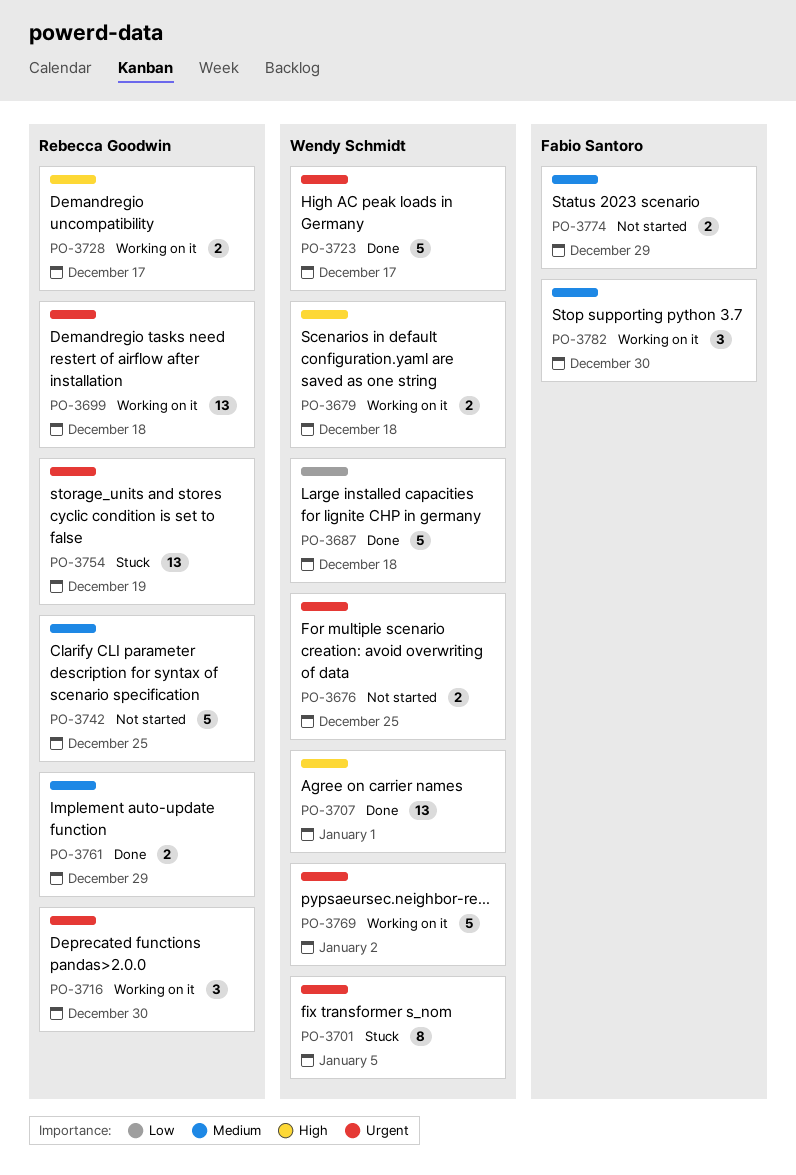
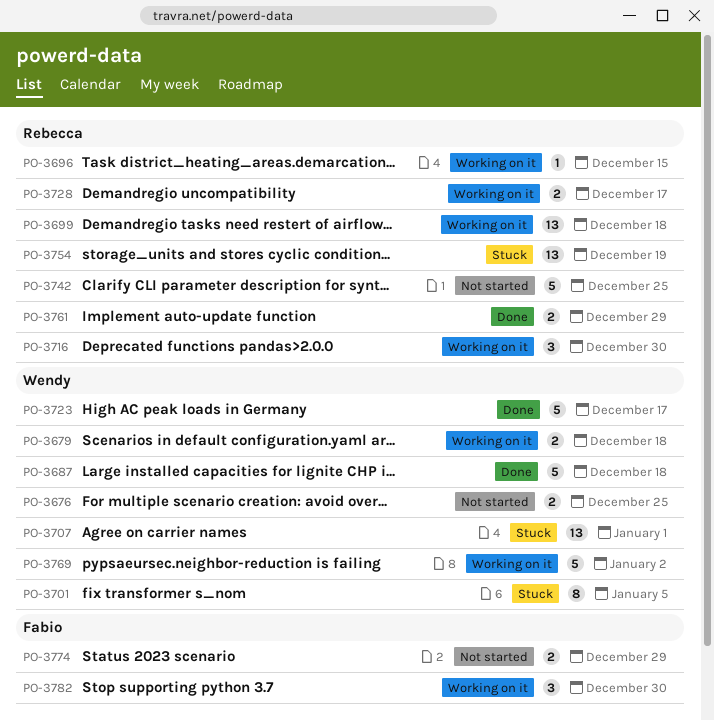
PO-3696: none -> present
PO-3707, status: Done -> Stuck

